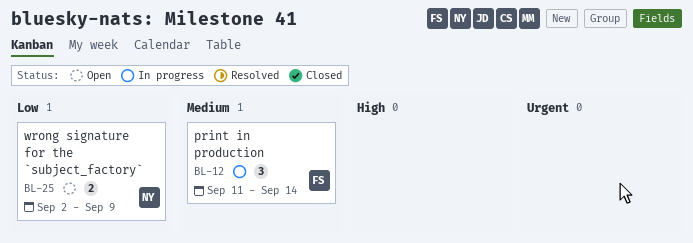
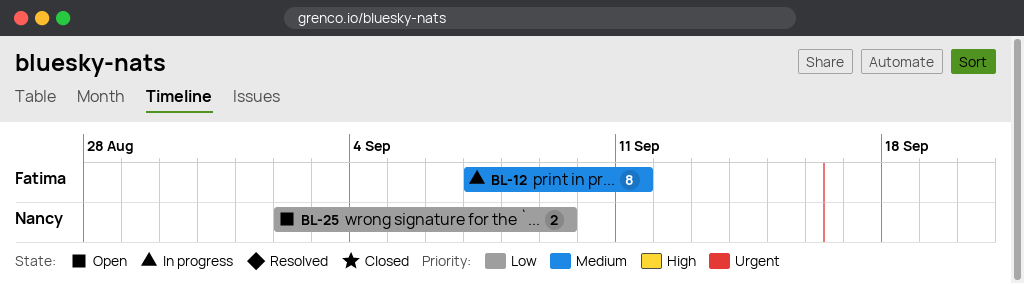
BL-12, estimate: 3 -> 8
BL-12, start: Sep 11 -> Sep 7
BL-12, due: Sep 14 -> Sep 11

